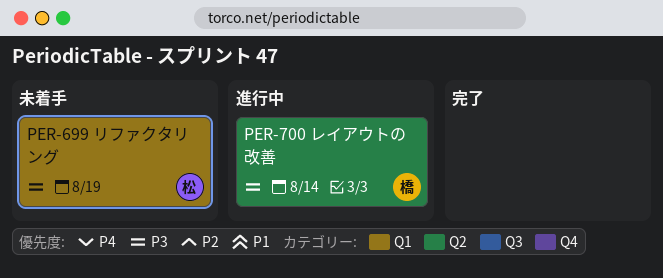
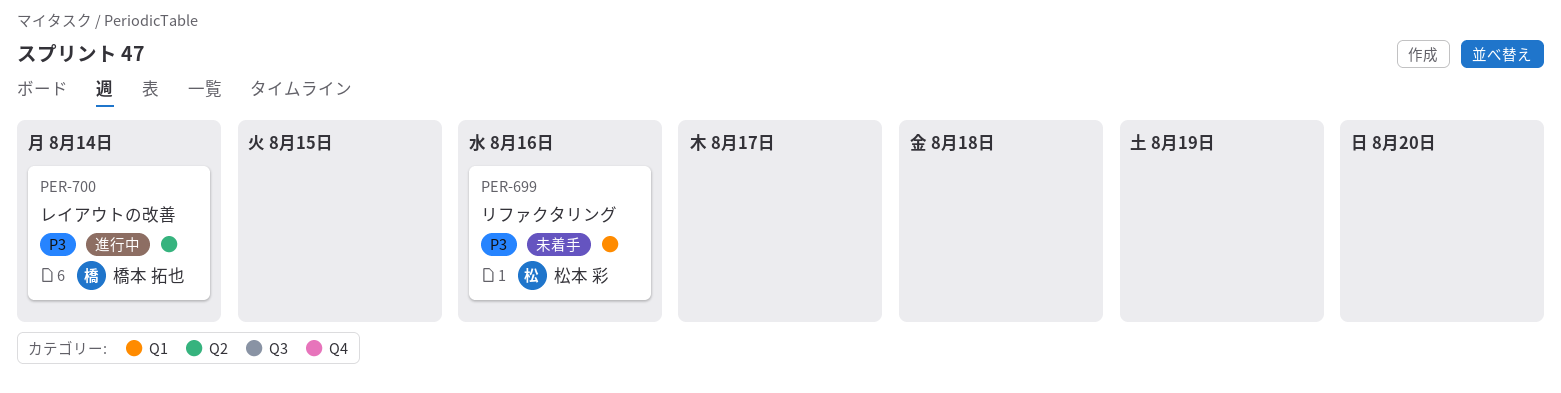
PER-699, due: Aug 19 -> Aug 16

